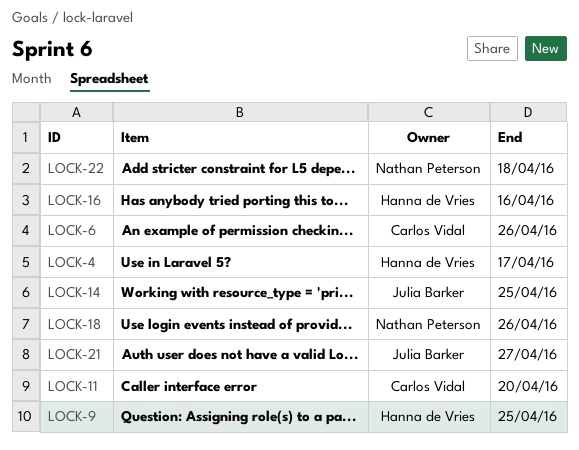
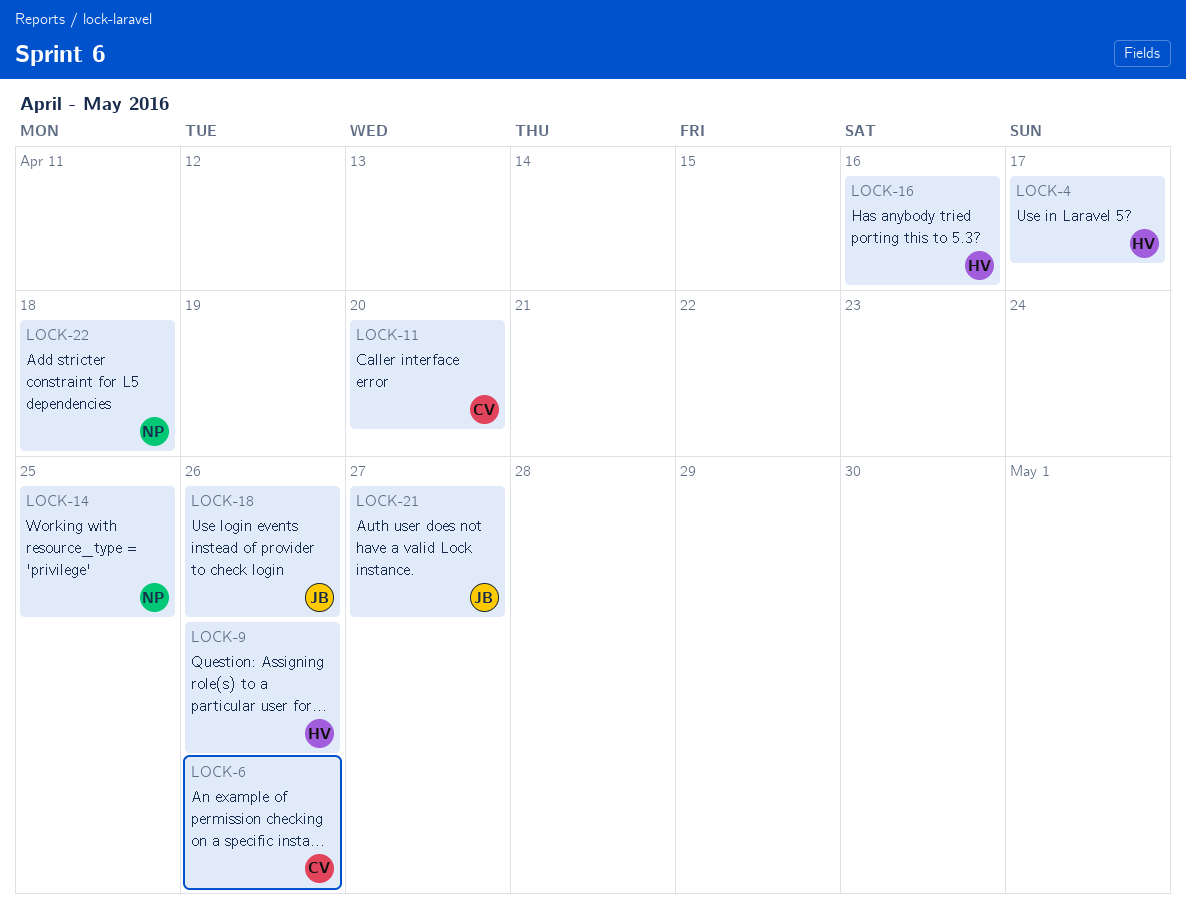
LOCK-9, due: Apr 25 -> Apr 26
LOCK-14, owner: Julia Barker -> Nathan Peterson
LOCK-18, owner: Nathan Peterson -> Julia Barker

